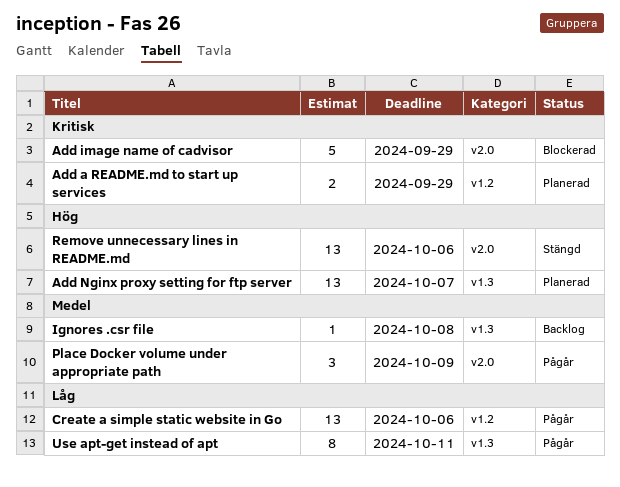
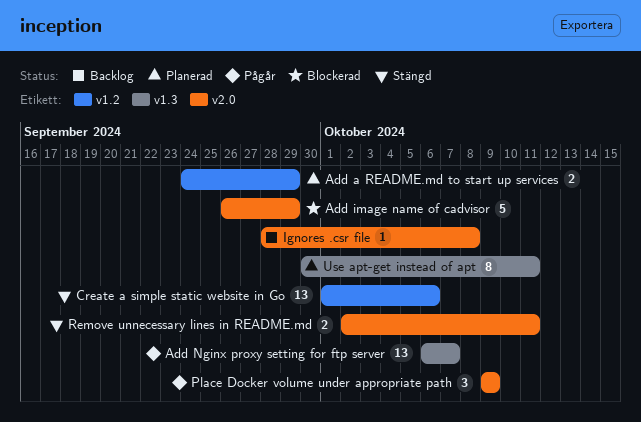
Add Nginx proxy setting for ftp server, status: Planerad -> Pågår
Create a simple static website in Go, status: Pågår -> Stängd
Ignores .csr file, label: v1.3 -> v2.0
Remove unnecessary lines in README.md, estimate: 13 -> 2
Remove unnecessary lines in README.md, due: Oct 6 -> Oct 11
Use apt-get instead of apt, status: Pågår -> Planerad

